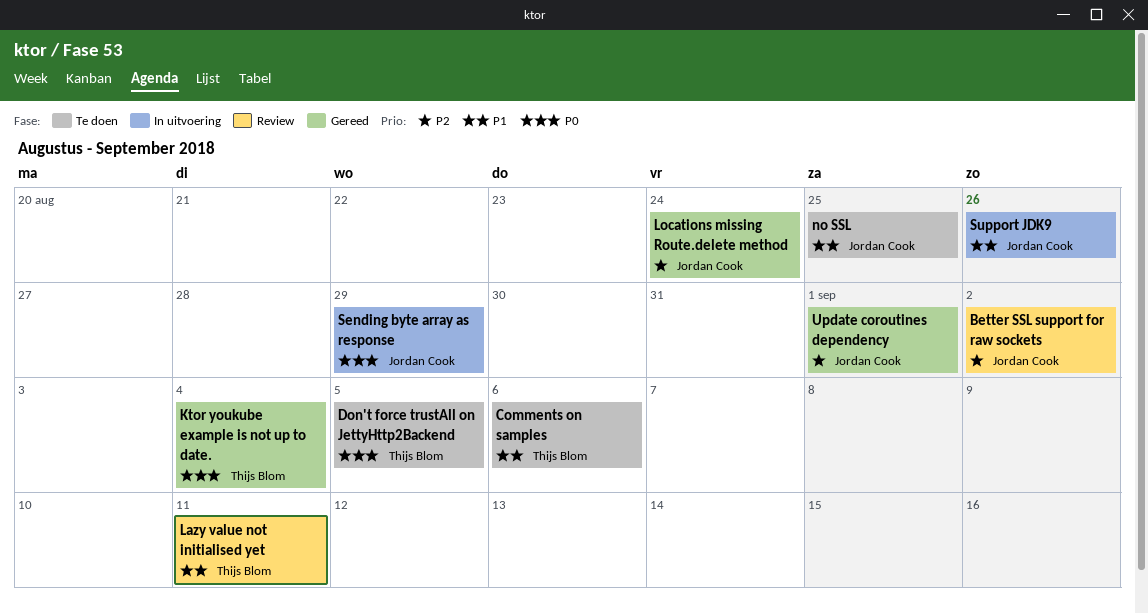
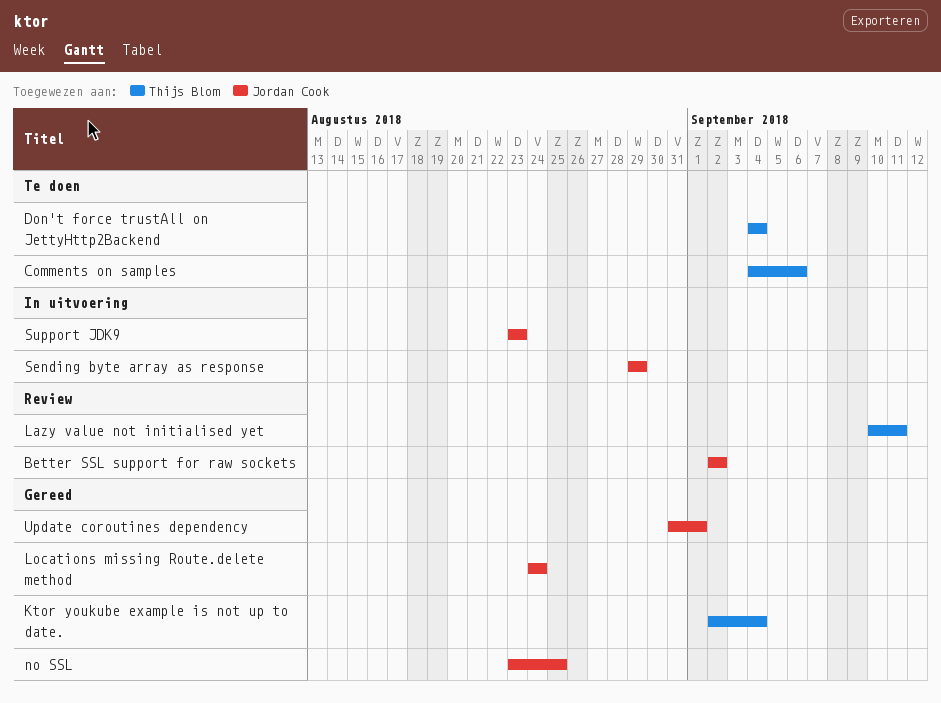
Don't force trustAll on JettyHttp2Backend, due: Sep 5 -> Sep 4
no SSL, status: Te doen -> Gereed
Support JDK9, due: Aug 26 -> Aug 23

